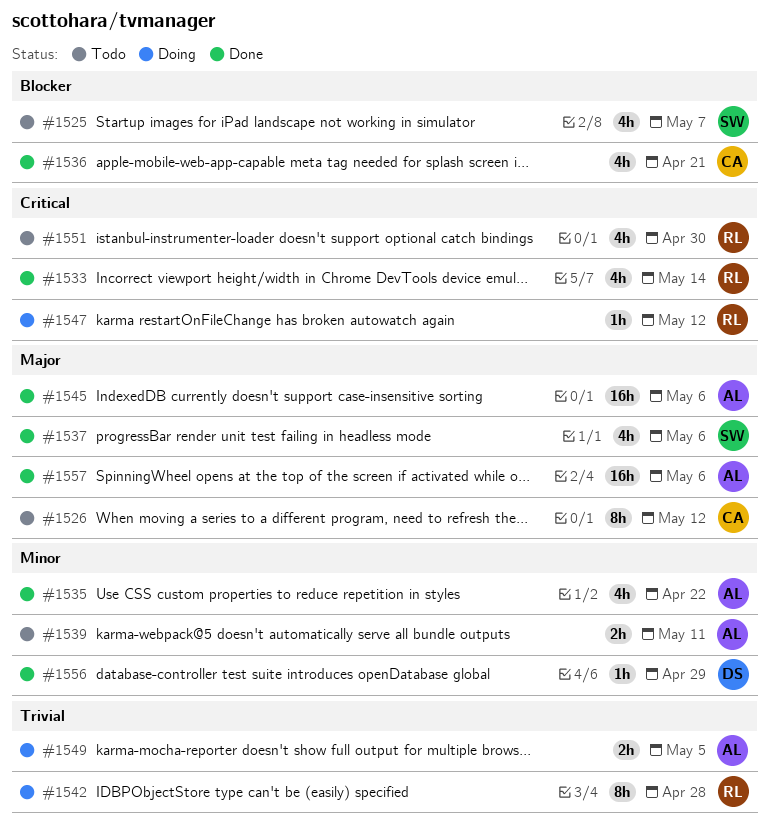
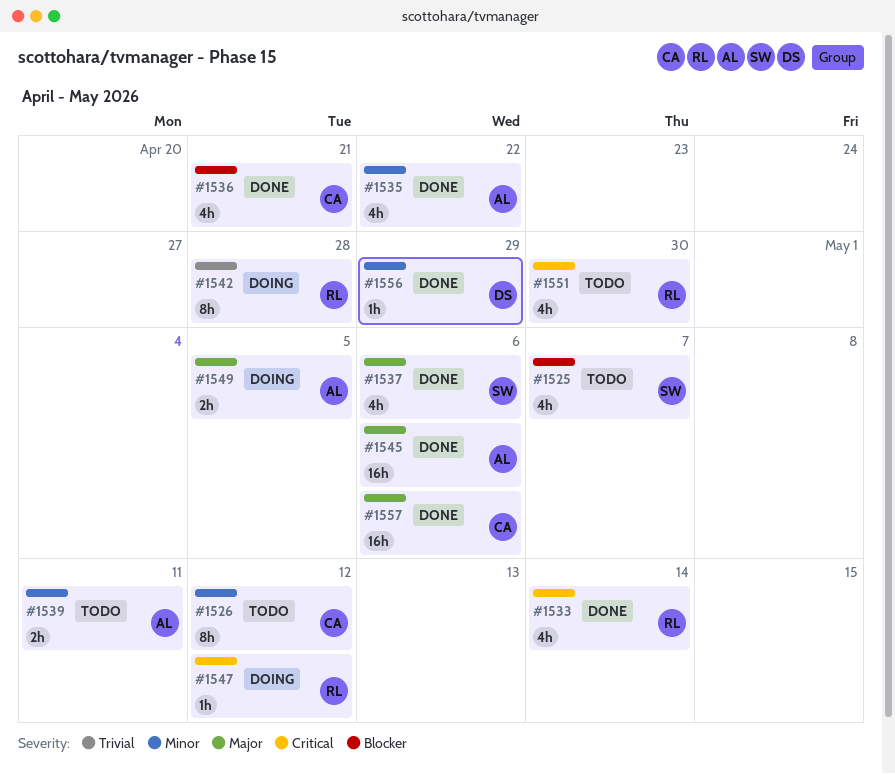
#1526, priority: Major -> Minor
#1549, priority: Trivial -> Major
#1557, owner: AL -> CA

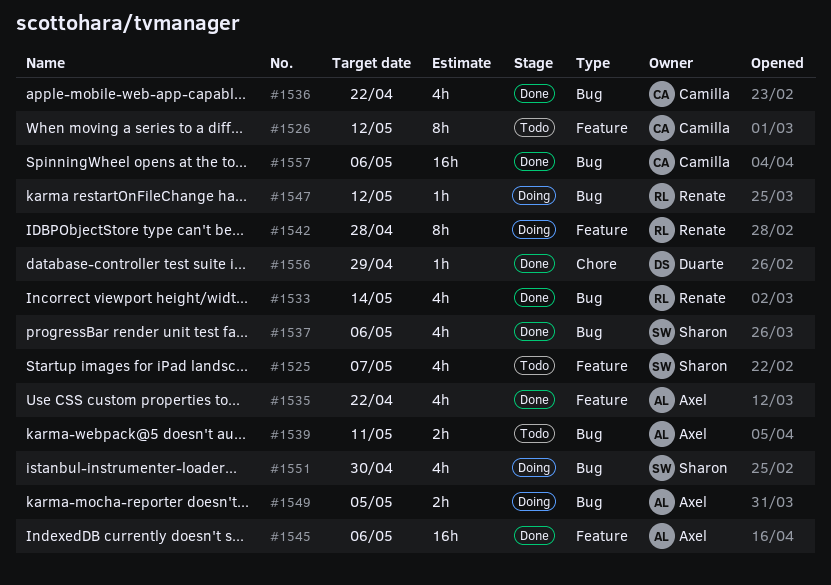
#1536, due: Apr 21 -> Apr 22
#1551, status: Todo -> Doing
#1551, owner: Renate -> Sharon

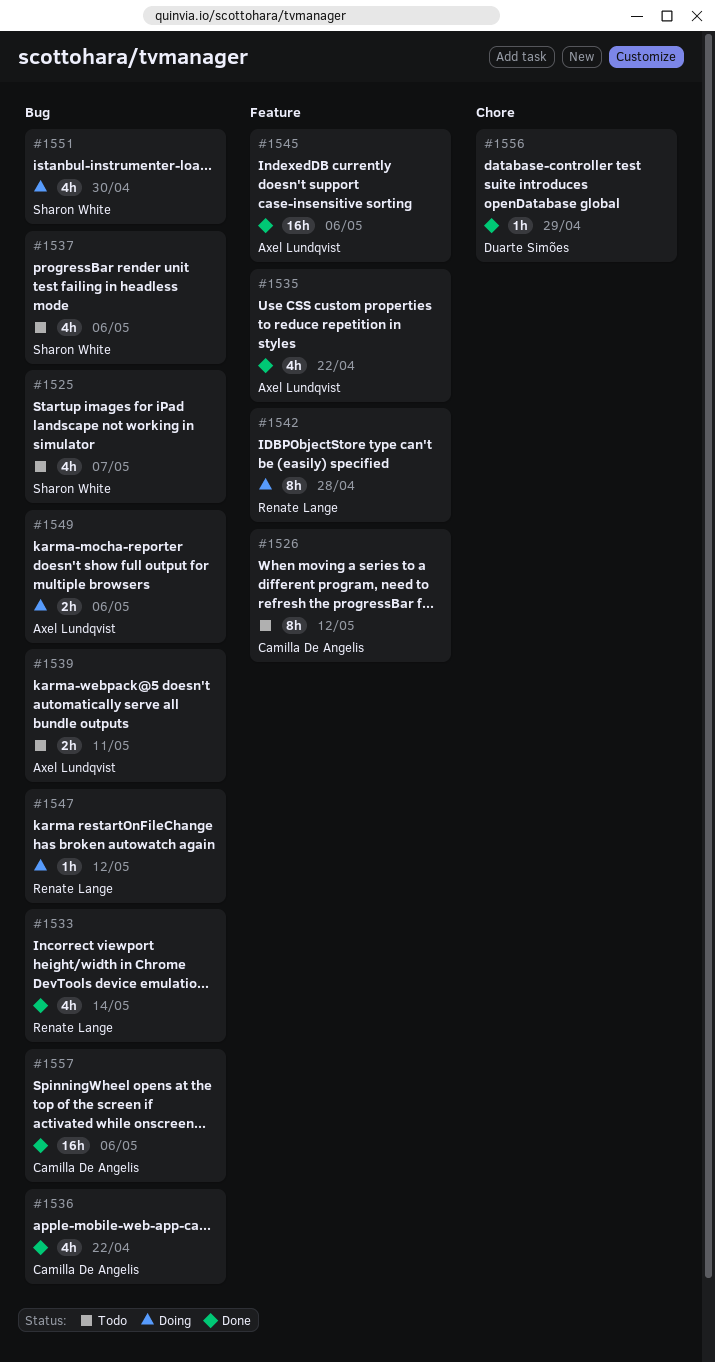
#1525, label: Feature -> Bug
#1537, status: Done -> Todo
#1549, due: May 5 -> May 6

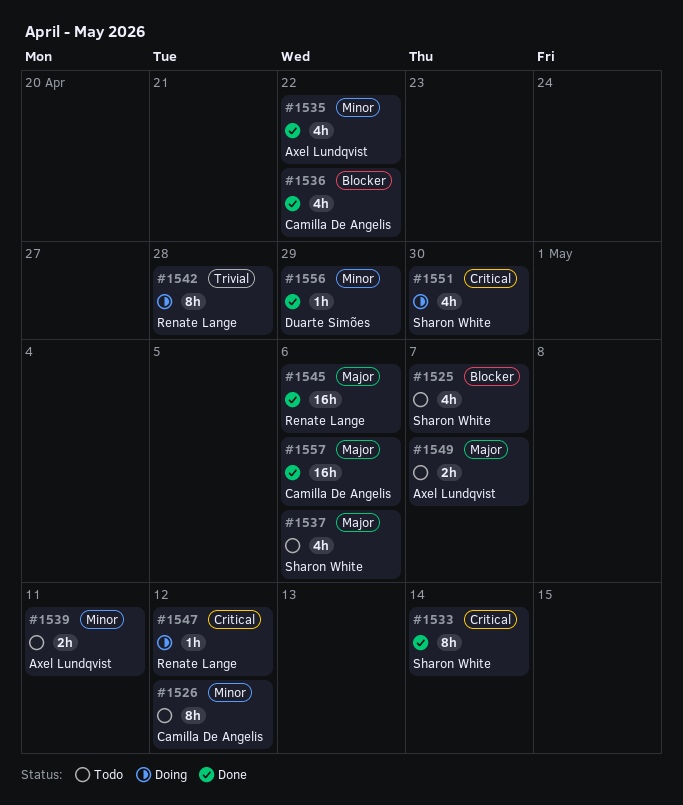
#1533, owner: Renate Lange -> Sharon White
#1533, estimate: 4h -> 8h
#1545, owner: Axel Lundqvist -> Renate Lange
#1549, status: Doing -> Todo
#1549, due: May 6 -> May 7

